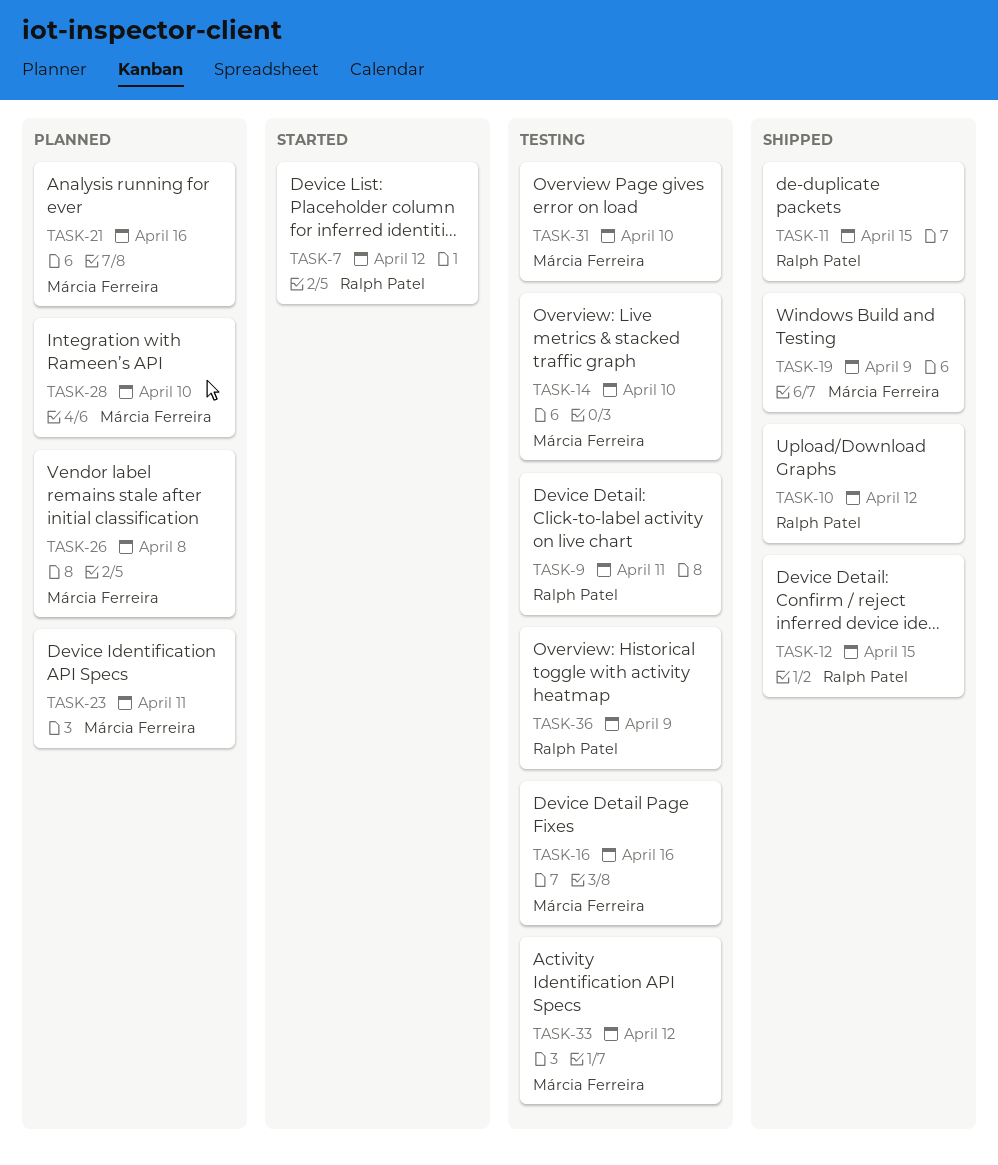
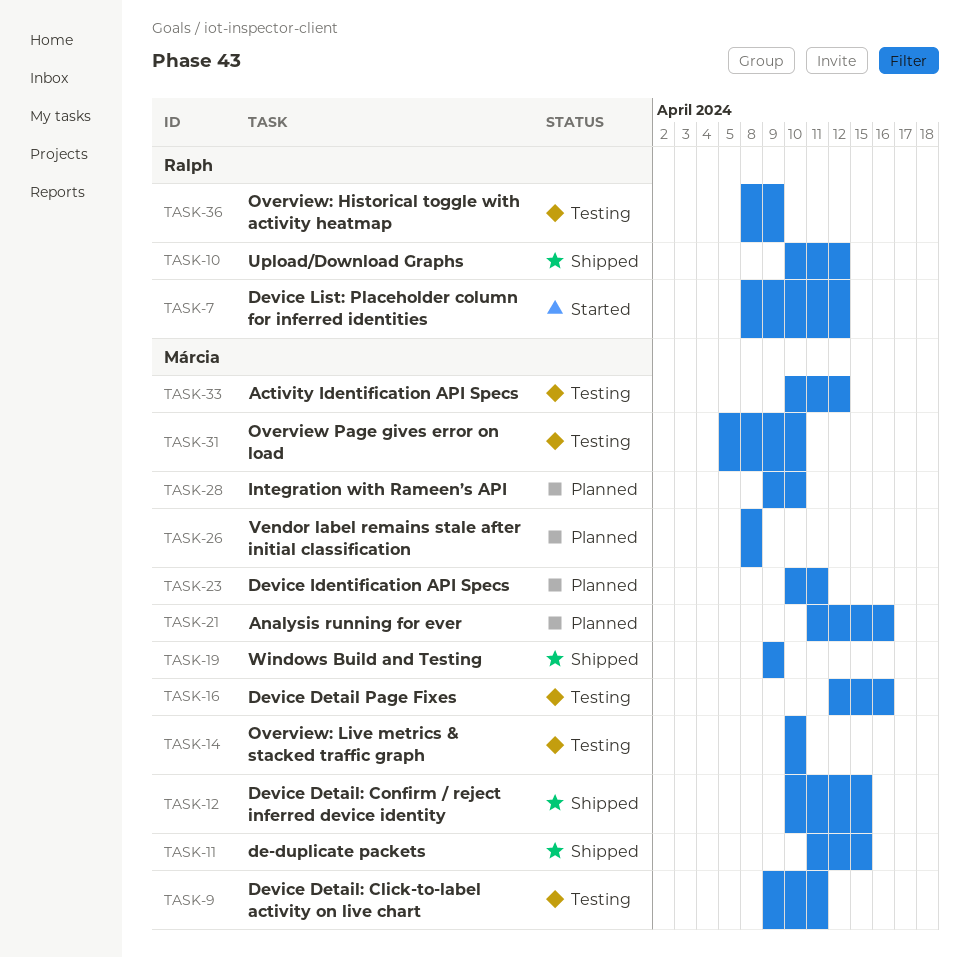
TASK-9, owner: Ralph Patel -> Márcia Ferreira
TASK-11, owner: Ralph Patel -> Márcia Ferreira
TASK-12, owner: Ralph Patel -> Márcia Ferreira

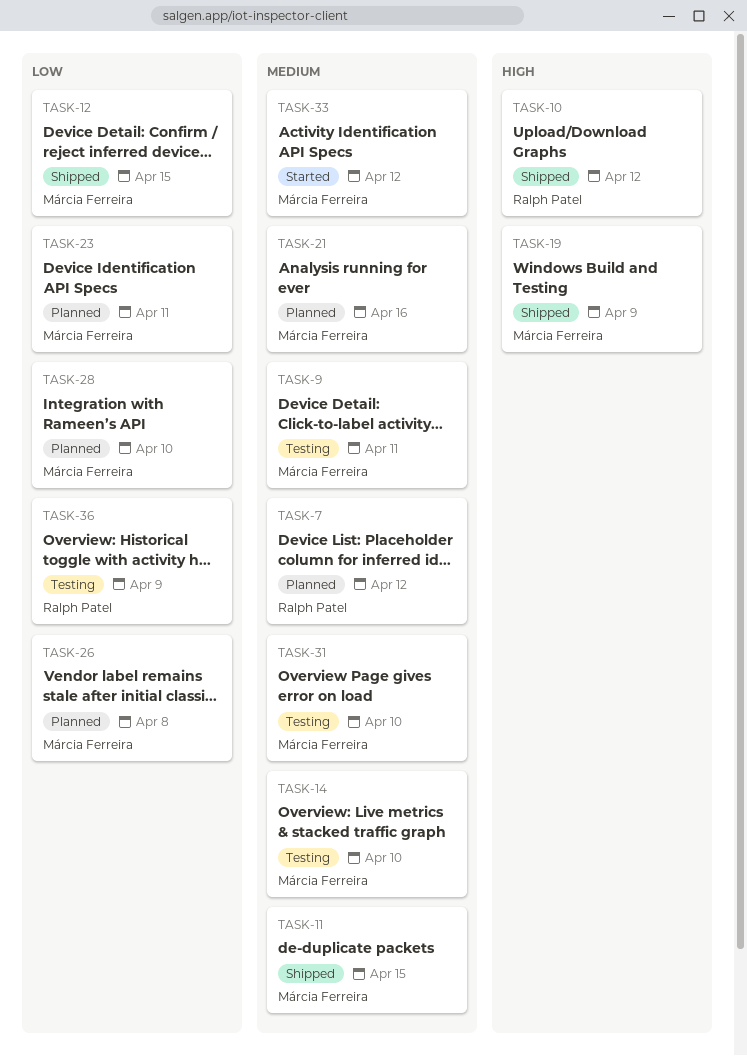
TASK-7, status: Started -> Planned
TASK-16: present -> none
TASK-33, status: Testing -> Started

